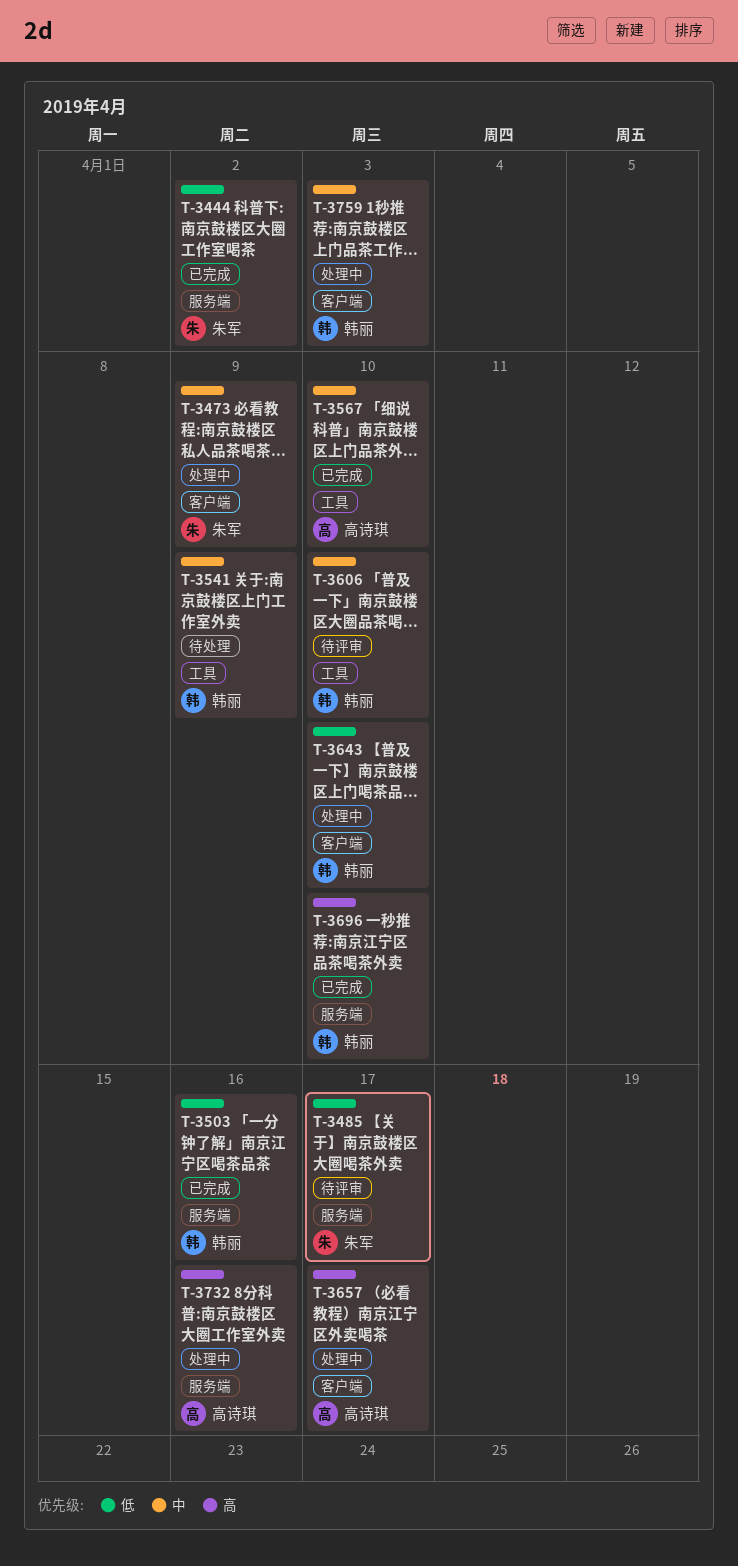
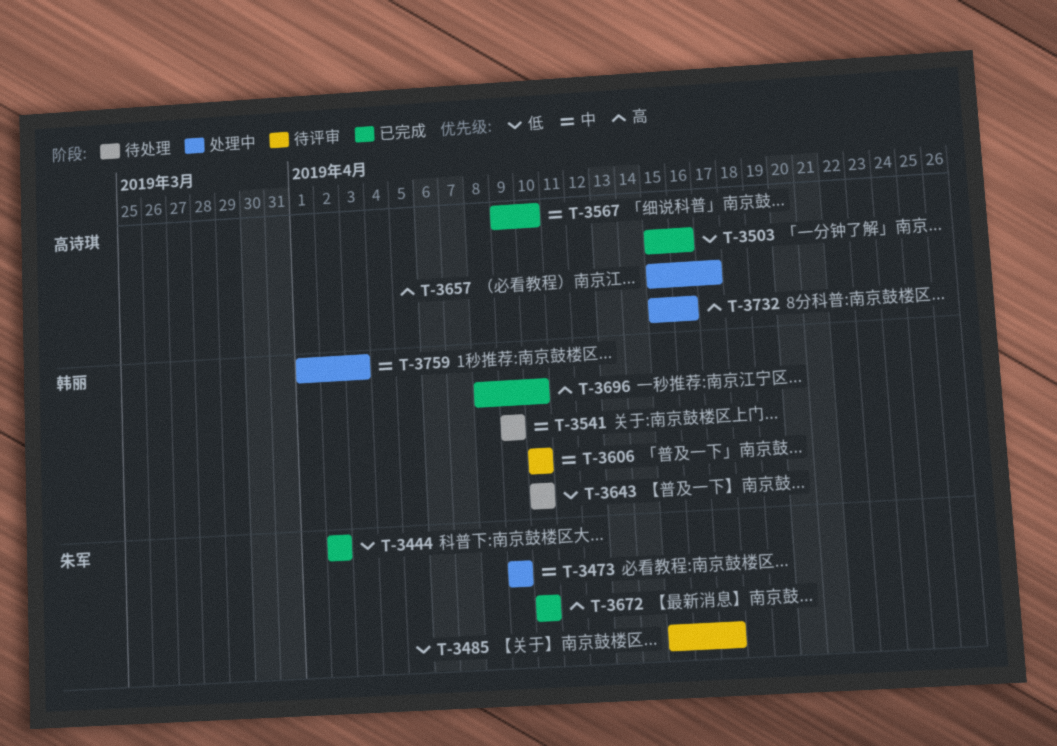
T-3503, owner: 韩丽 -> 高诗琪
T-3643, status: 处理中 -> 待处理
T-3672: none -> present

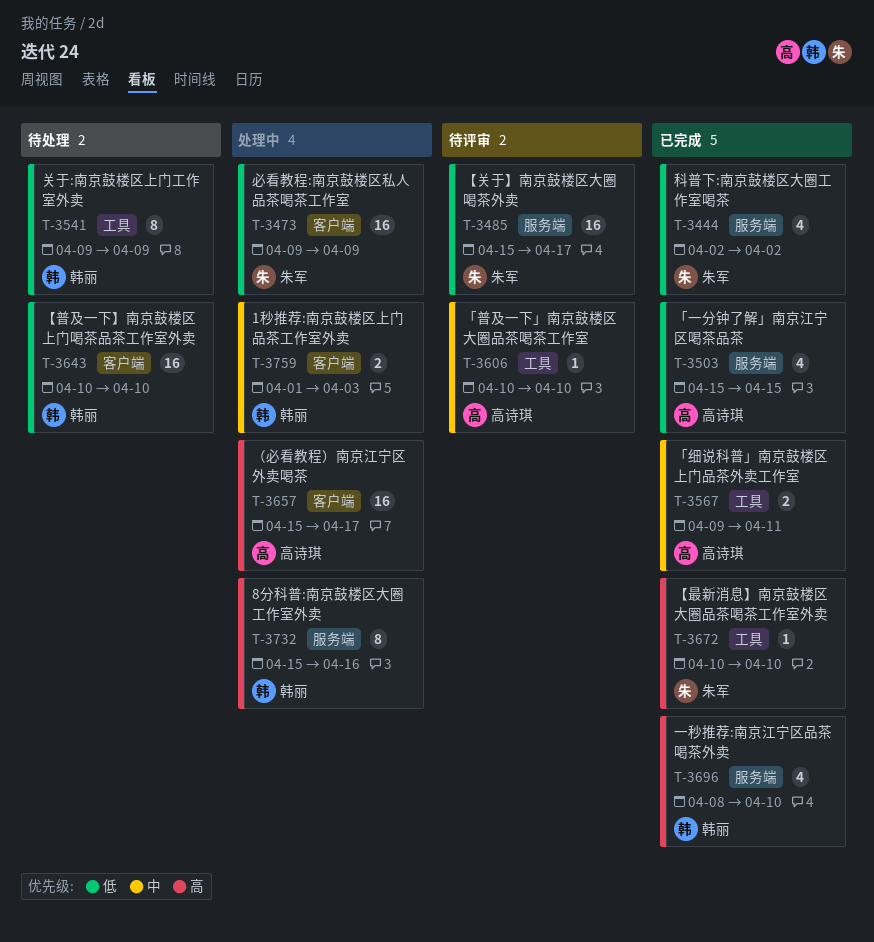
T-3473, priority: 中 -> 低
T-3503, due: Apr 16 -> Apr 15
T-3541, priority: 中 -> 低
T-3567, due: Apr 10 -> Apr 11
T-3606, owner: 韩丽 -> 高诗琪
T-3732, owner: 高诗琪 -> 韩丽

